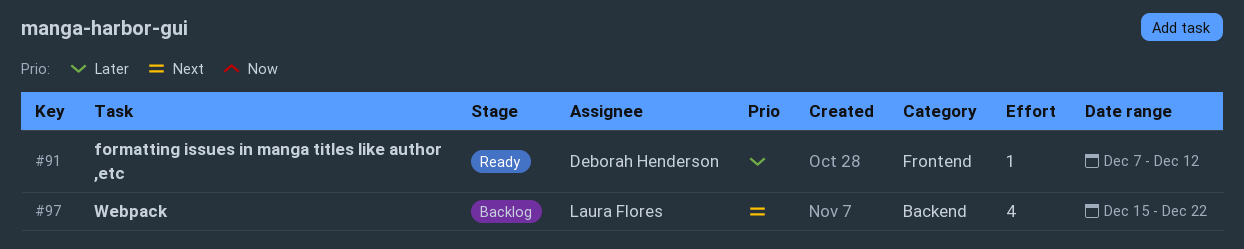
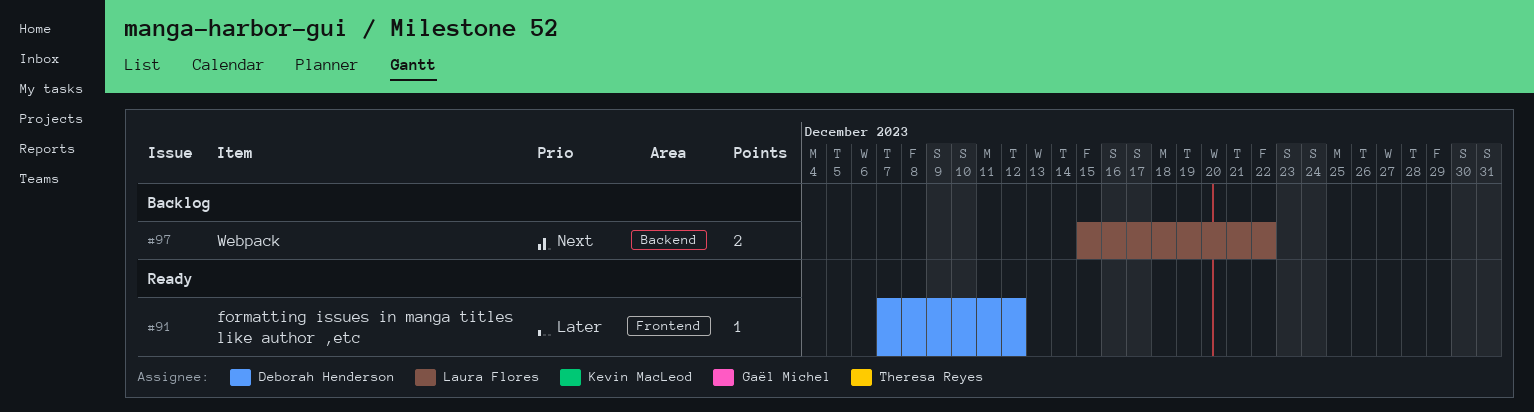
#97, estimate: 4 -> 2

